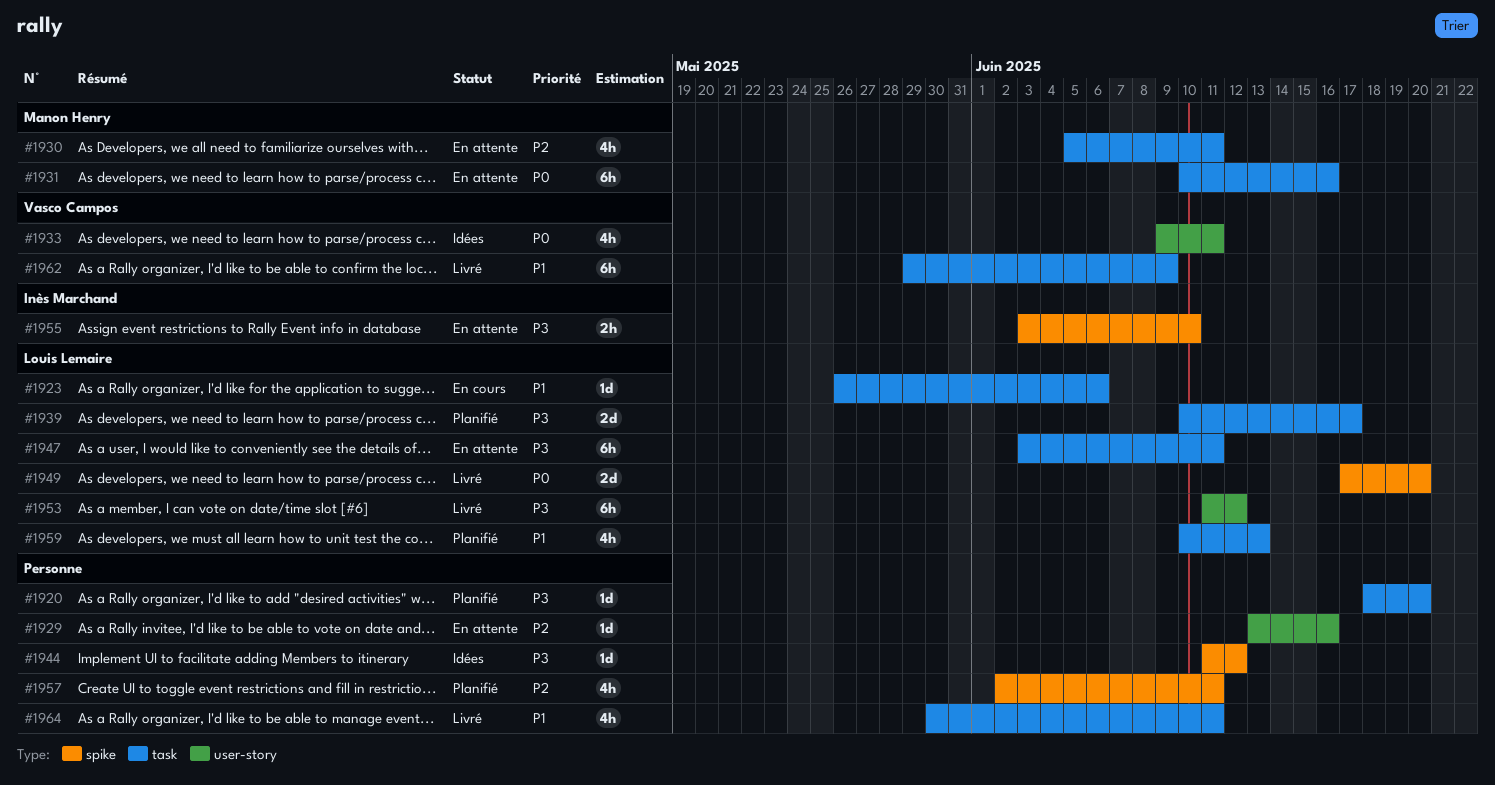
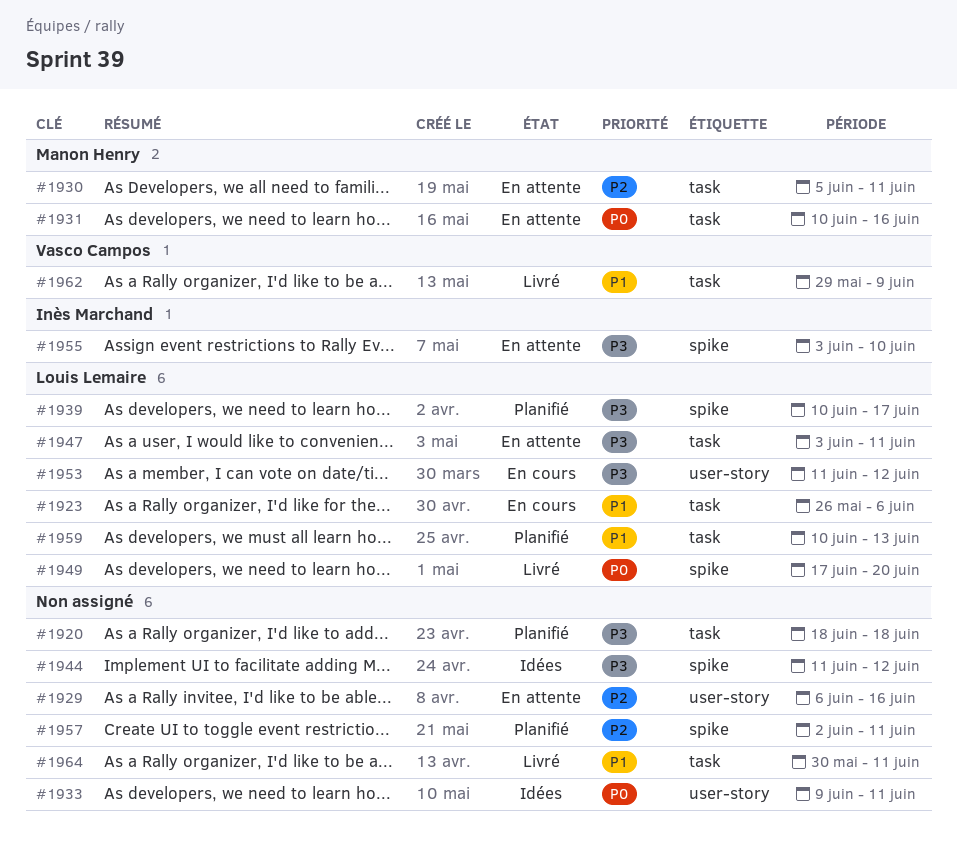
#1920, due: Jun 20 -> Jun 18
#1929, start: Jun 13 -> Jun 6
#1933, owner: Vasco Campos -> none
#1939, label: task -> spike
#1953, status: Livré -> En cours

